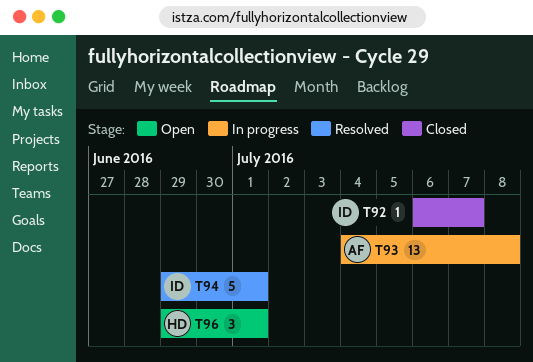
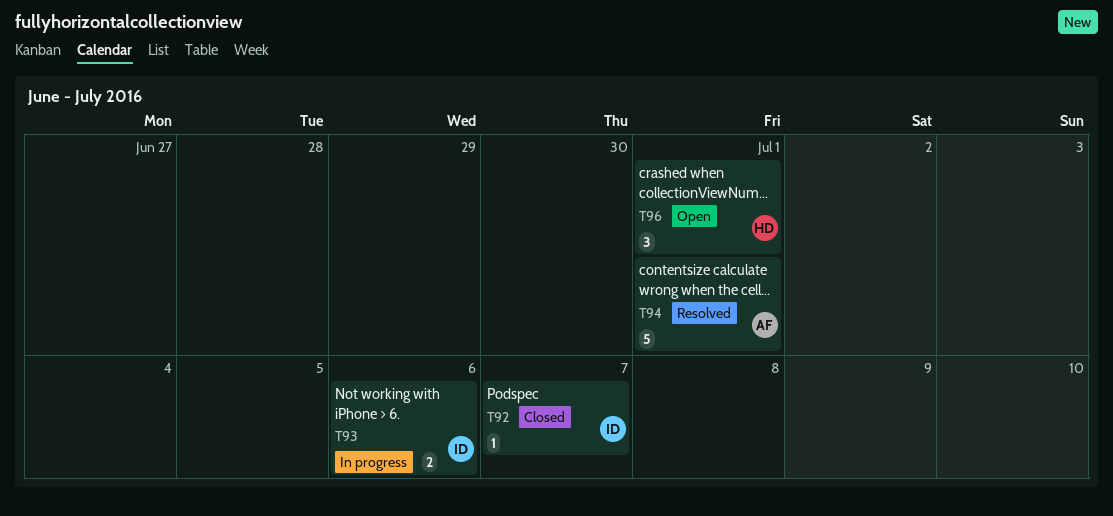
T93, owner: AF -> ID
T93, estimate: 13 -> 2
T93, due: Jul 8 -> Jul 6
T94, owner: ID -> AF

